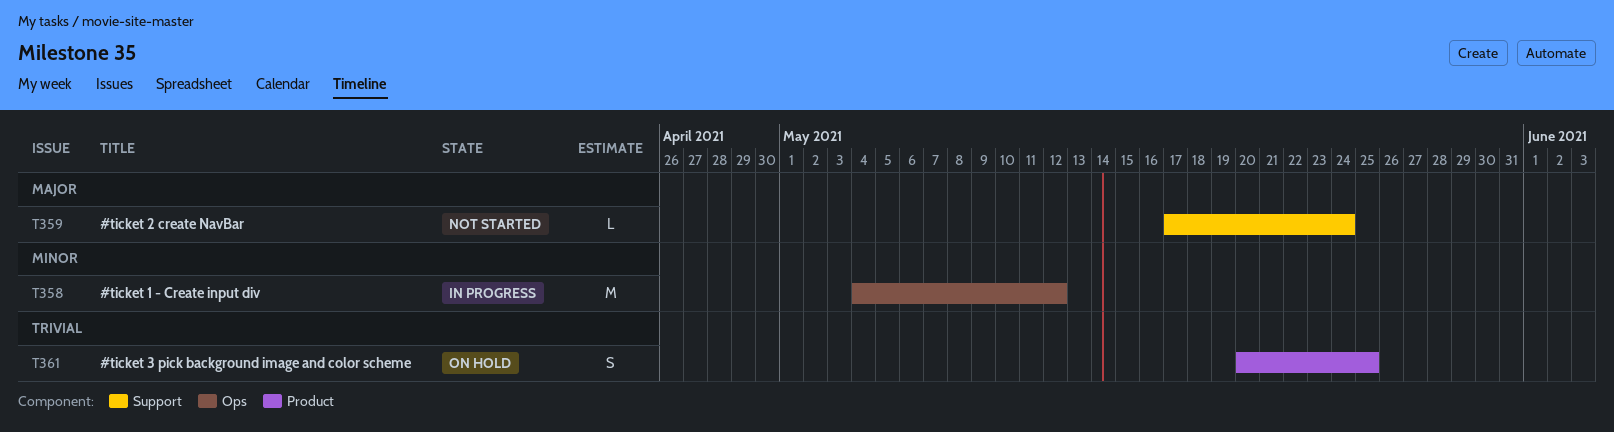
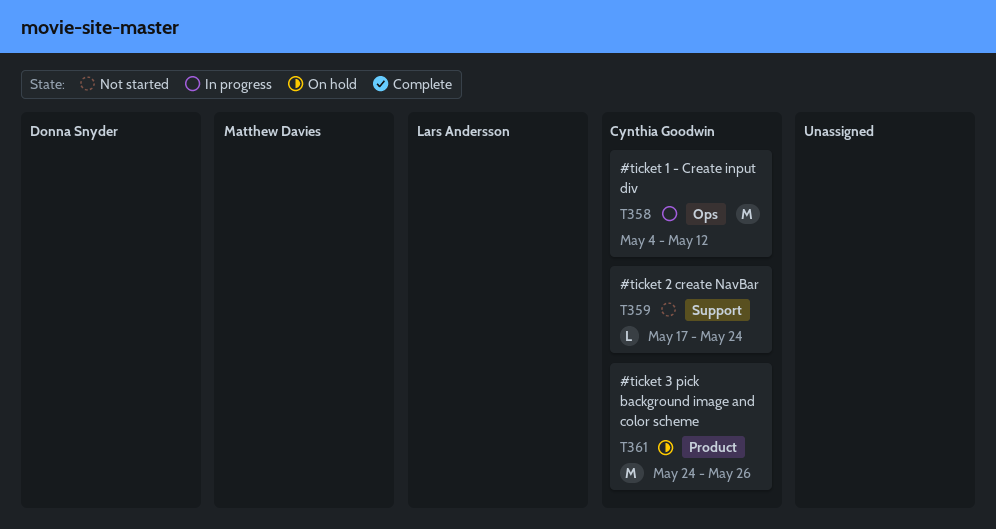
T361, estimate: S -> M
T361, start: May 20 -> May 24
T361, due: May 25 -> May 26

